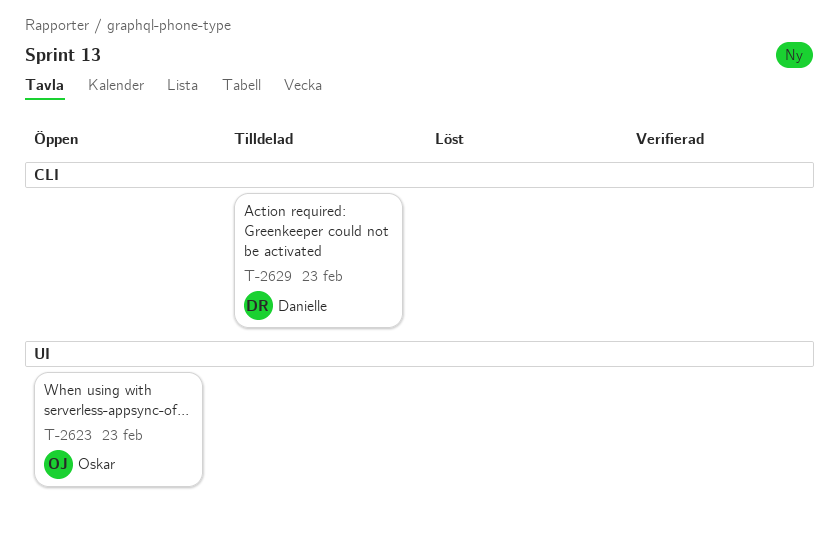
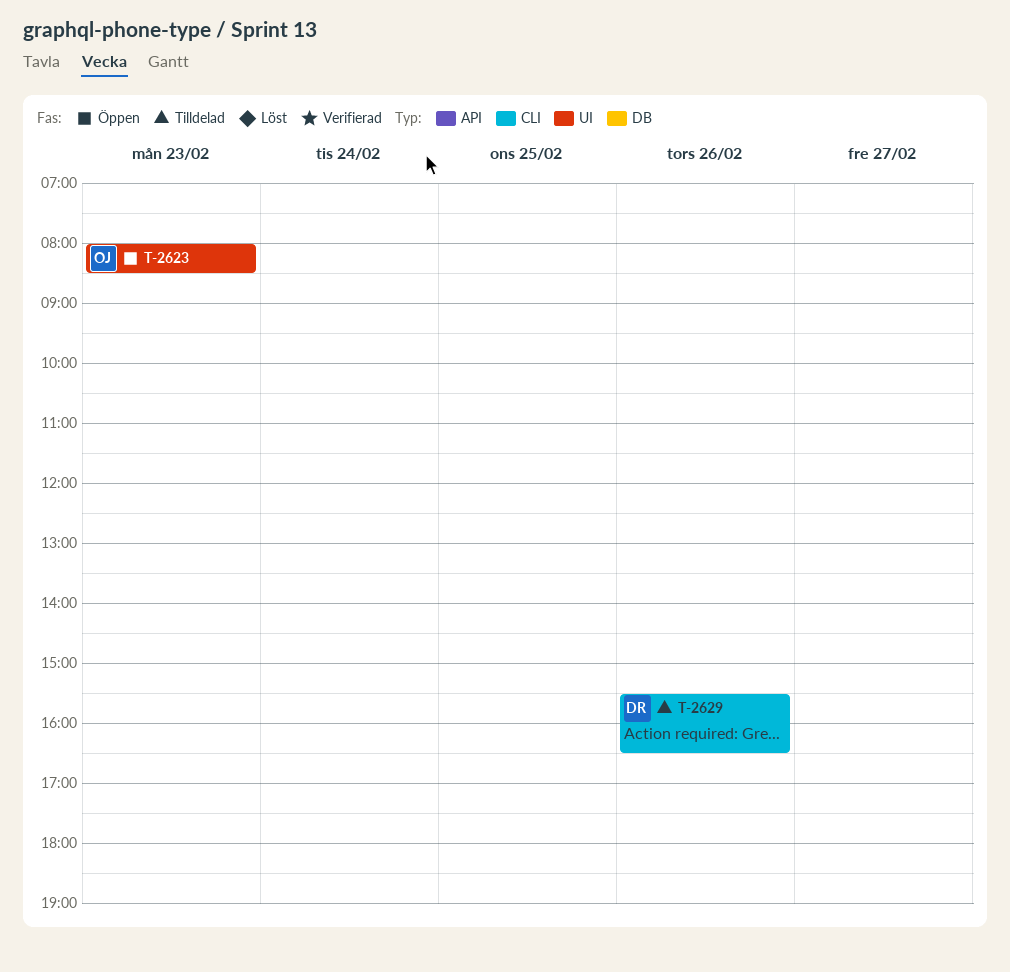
T-2629, day: Feb 23 -> Feb 26

